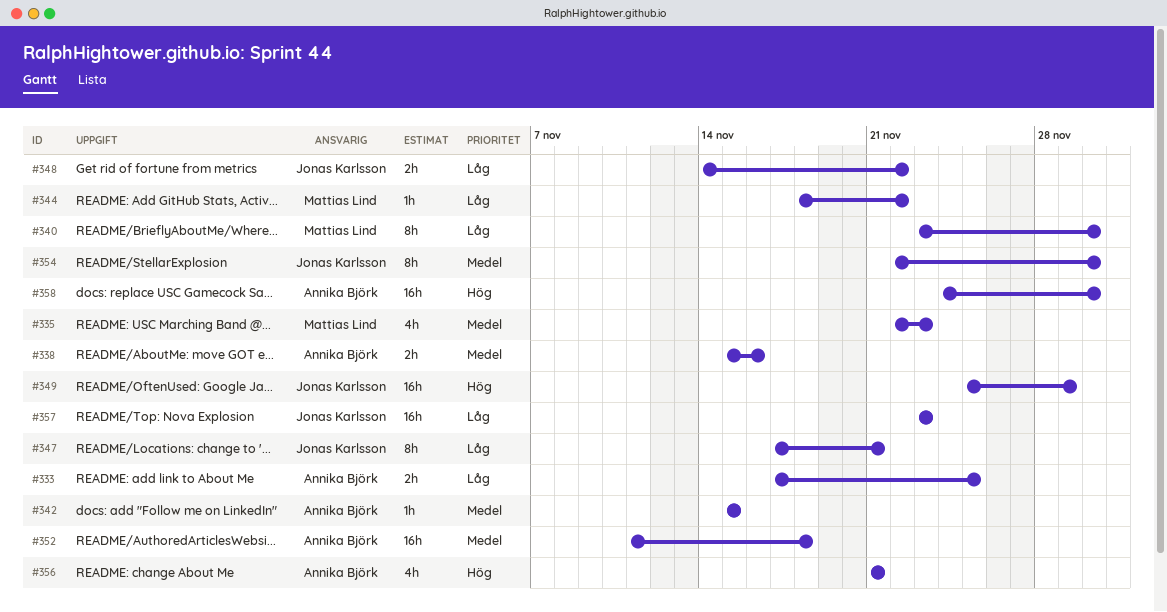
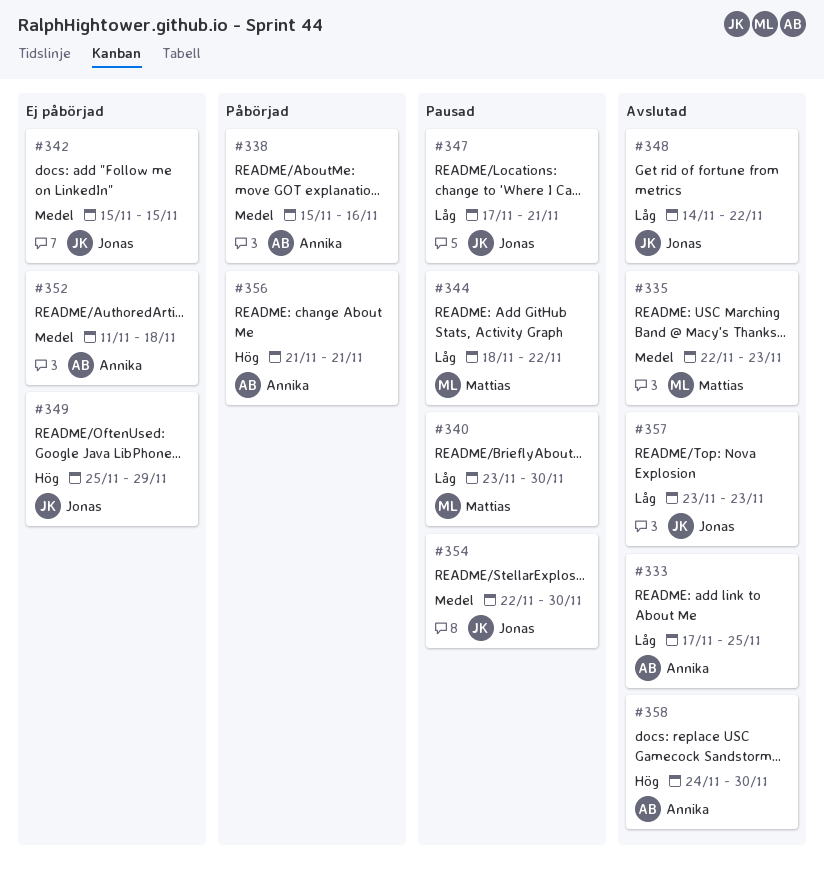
#342, owner: Annika Björk -> Jonas Karlsson

